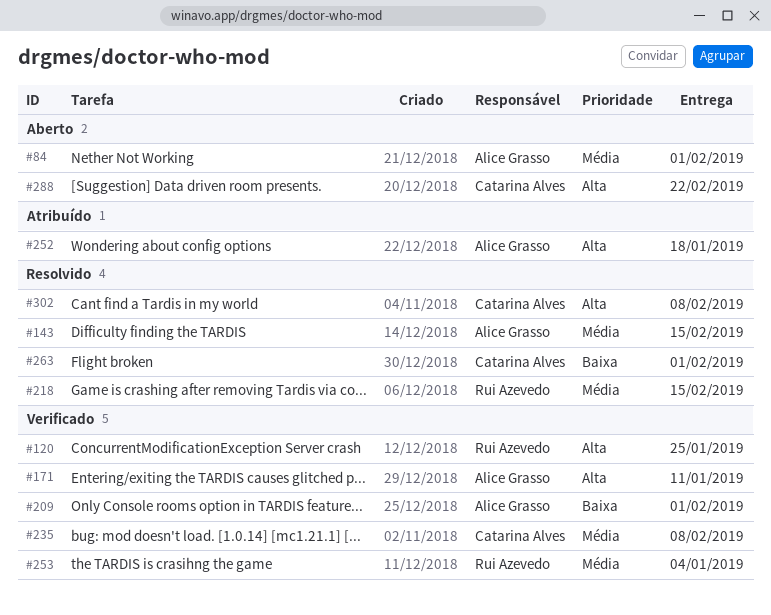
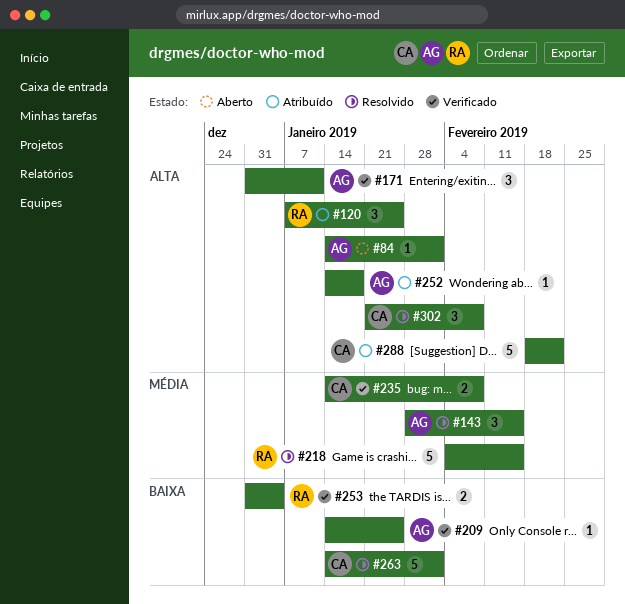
#84, priority: Média -> Alta
#120, status: Verificado -> Atribuído
#209, due: Feb 1 -> Jan 25
#253, priority: Média -> Baixa
#288, status: Aberto -> Atribuído

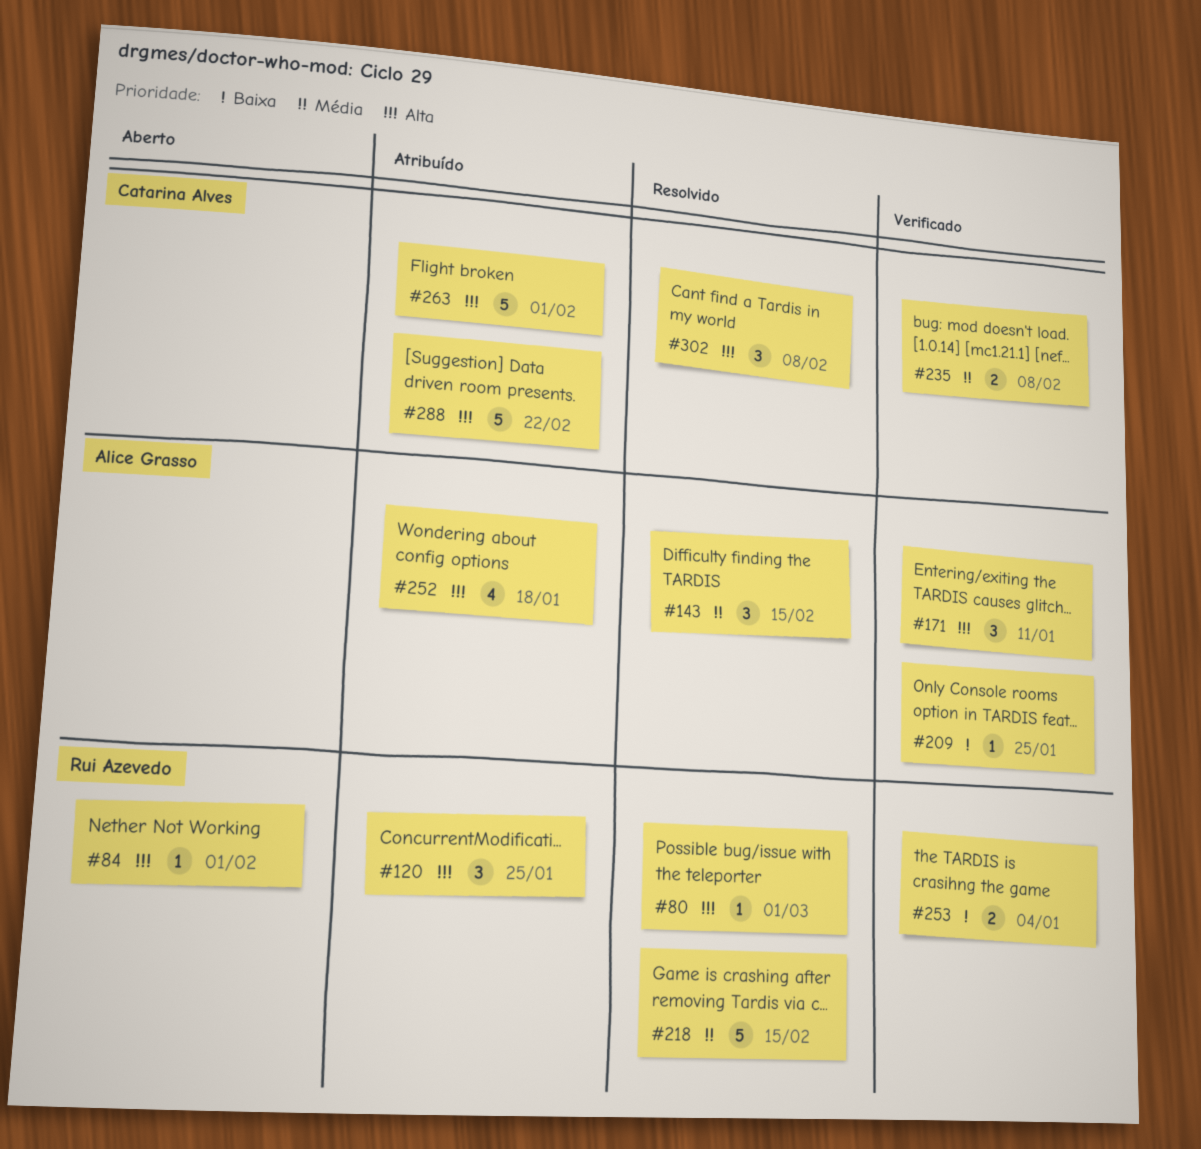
#80: none -> present
#84, owner: Alice Grasso -> Rui Azevedo
#252, estimate: 1 -> 4
#263, status: Resolvido -> Atribuído
#263, priority: Baixa -> Alta

